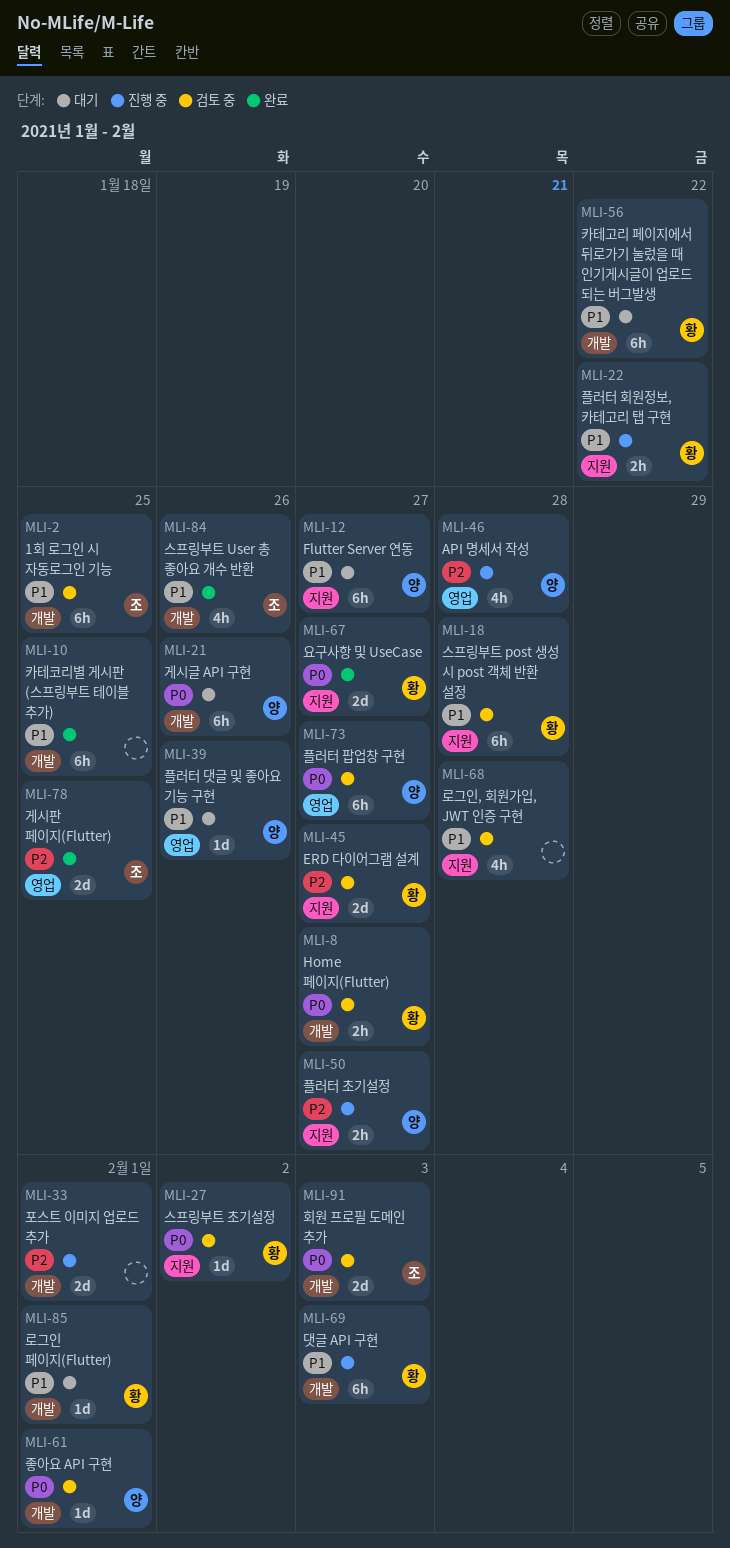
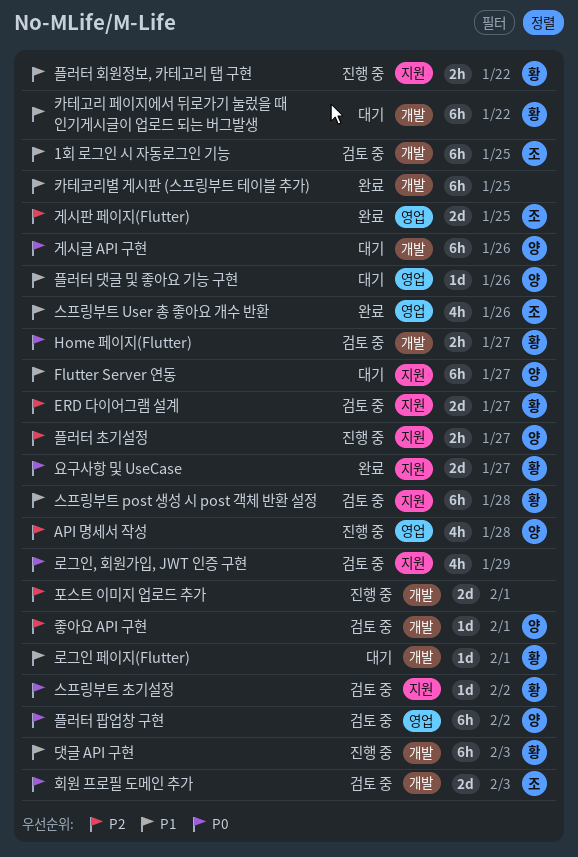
로그인, 회원가입, JWT 인증 구현, priority: P1 -> P0
로그인, 회원가입, JWT 인증 구현, due: Jan 28 -> Jan 29
스프링부트 User 총 좋아요 개수 반환, label: 개발 -> 영업
좋아요 API 구현, priority: P0 -> P2
플러터 팝업창 구현, due: Jan 27 -> Feb 2

